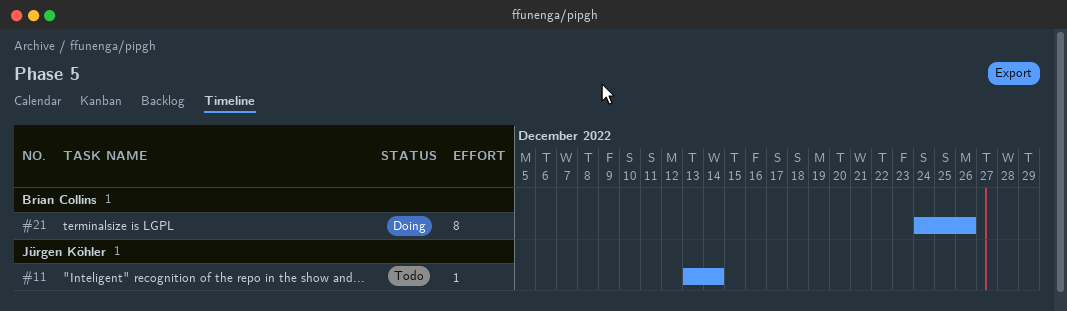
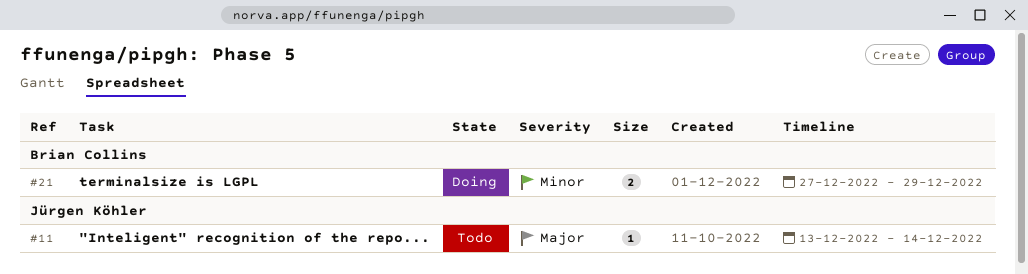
#21, estimate: 8 -> 2
#21, start: Dec 24 -> Dec 27
#21, due: Dec 26 -> Dec 29

